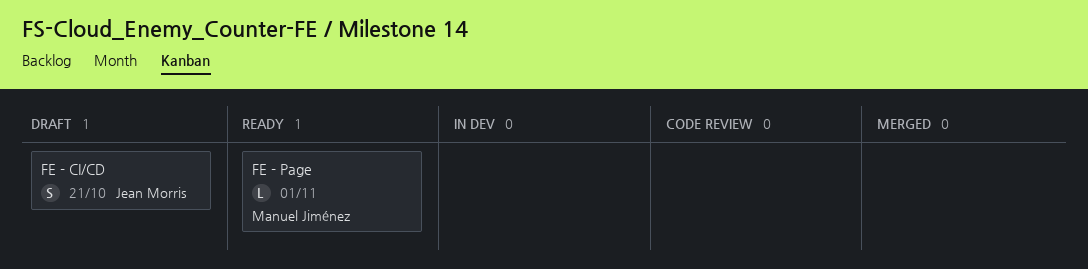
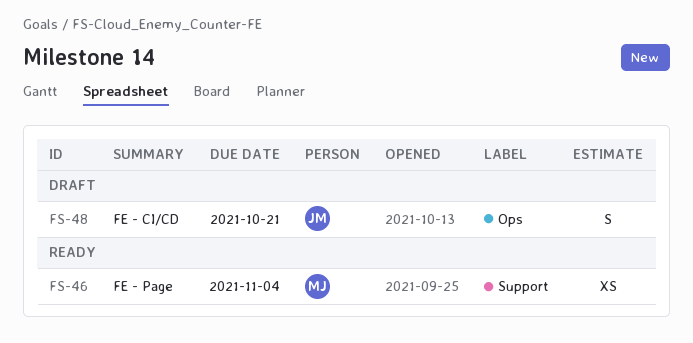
FE - Page, estimate: L -> XS
FE - Page, due: Nov 1 -> Nov 4

